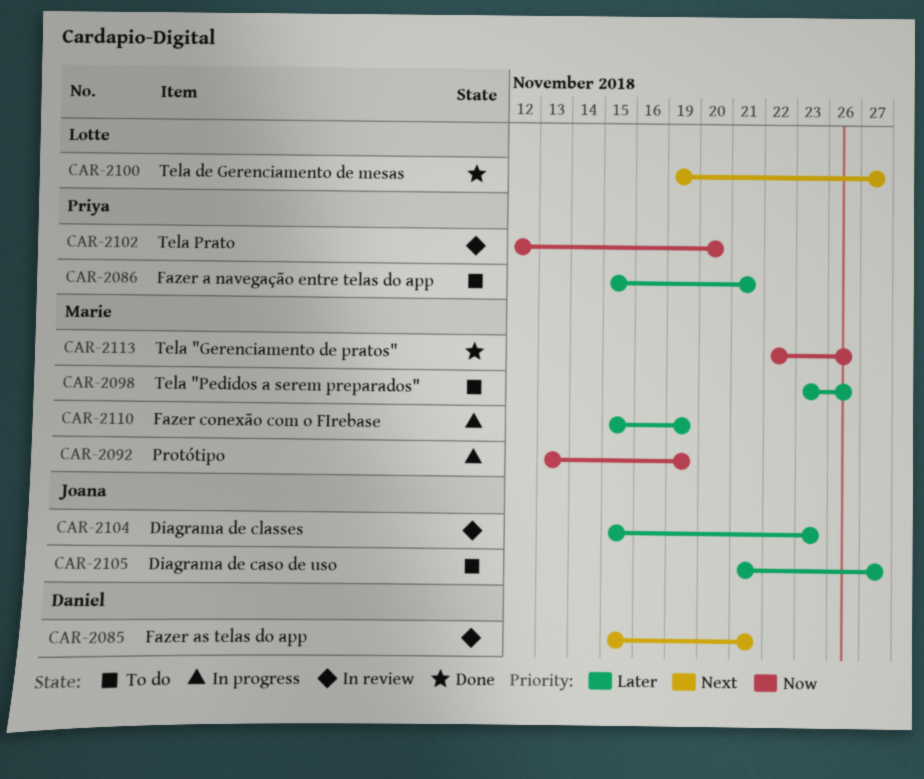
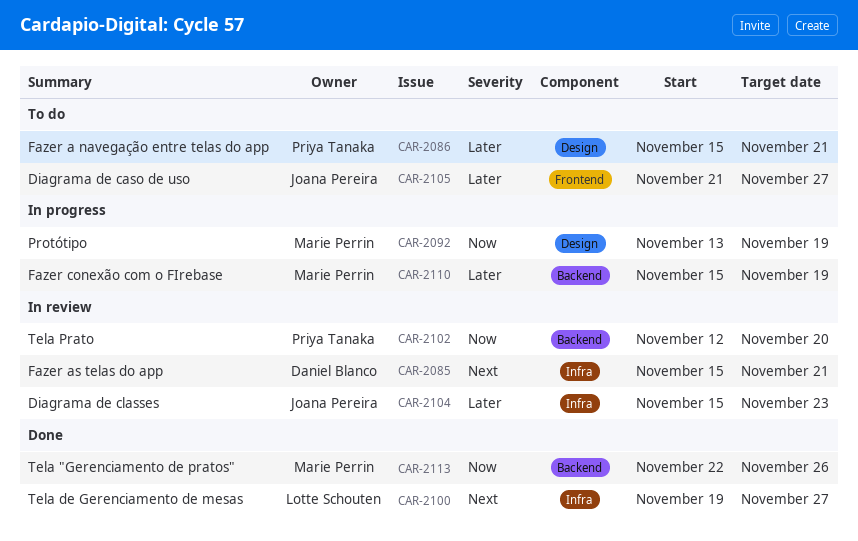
CAR-2098: present -> none

